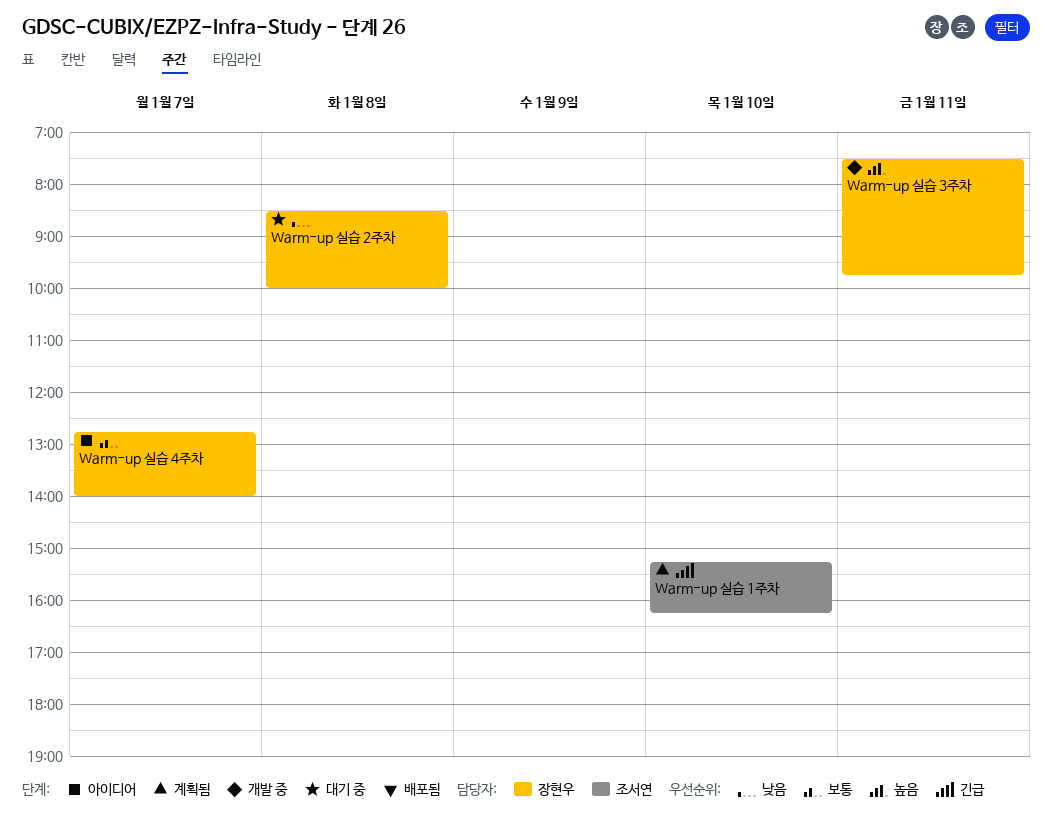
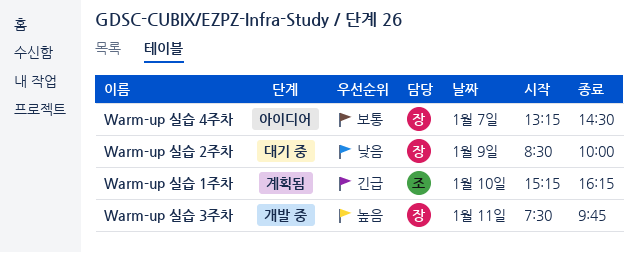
Warm-up 실습 2주차, day: Jan 8 -> Jan 9
Warm-up 실습 4주차, begins: 12:45 -> 13:15
Warm-up 실습 4주차, ends: 14:00 -> 14:30

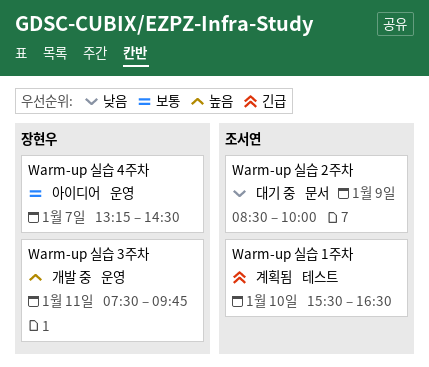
Warm-up 실습 1주차, begins: 15:15 -> 15:30
Warm-up 실습 1주차, ends: 16:15 -> 16:30
Warm-up 실습 2주차, owner: 장현우 -> 조서연

